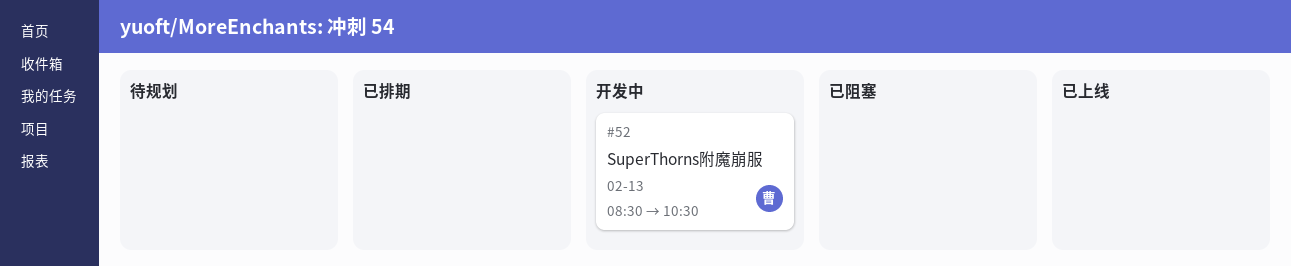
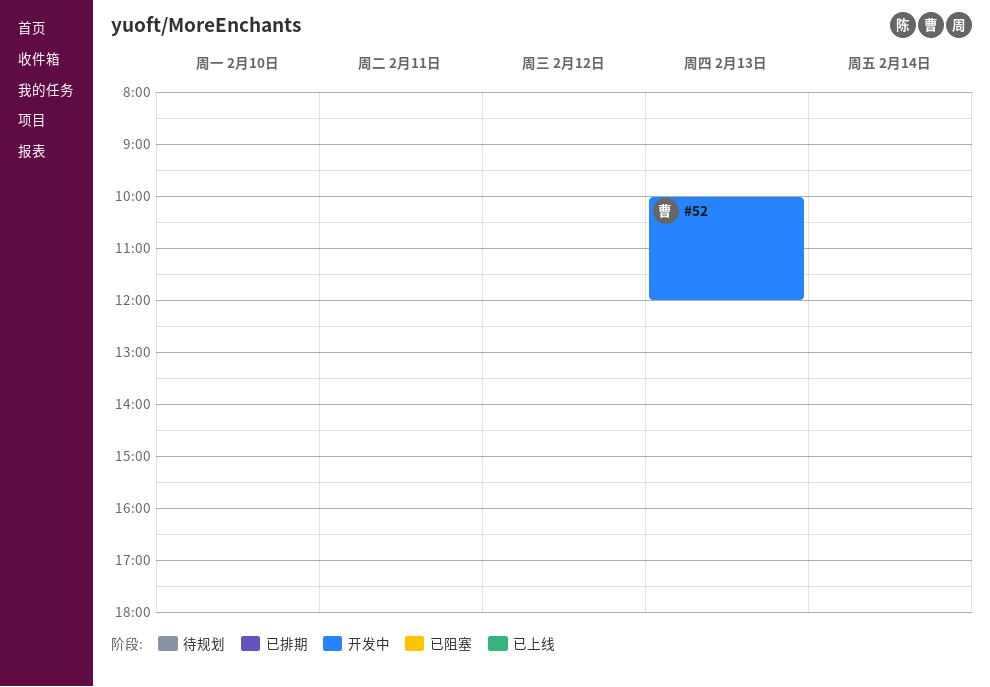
#52, begins: 08:30 -> 10:00
#52, ends: 10:30 -> 12:00

